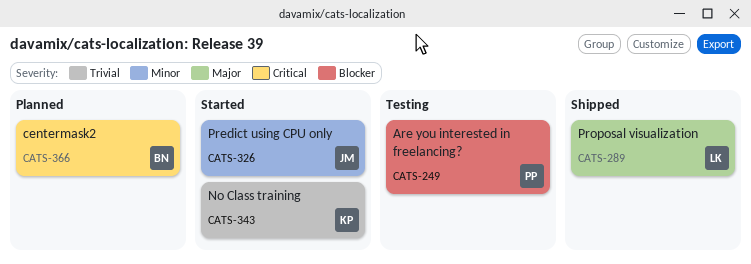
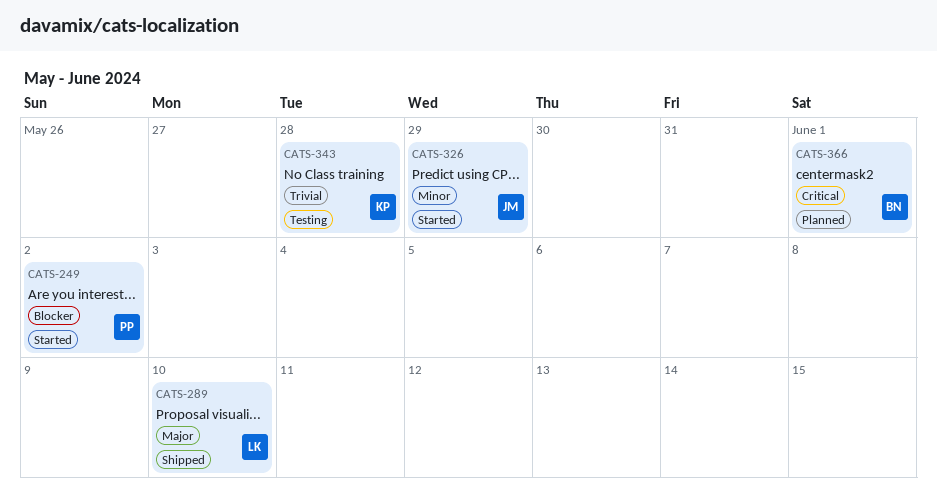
CATS-249, status: Testing -> Started
CATS-343, status: Started -> Testing

